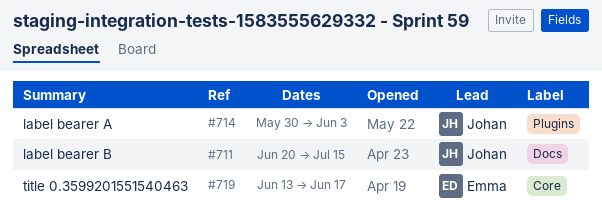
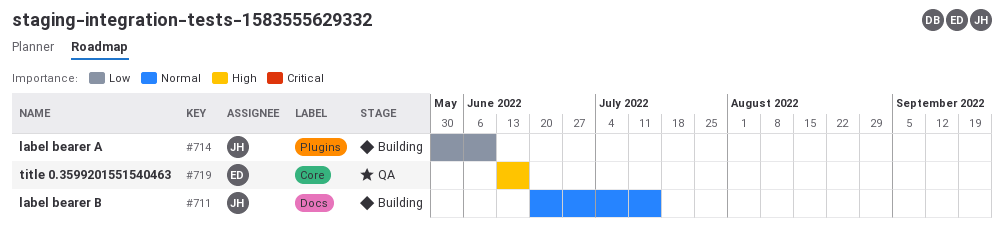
#714, due: Jun 3 -> Jun 10

